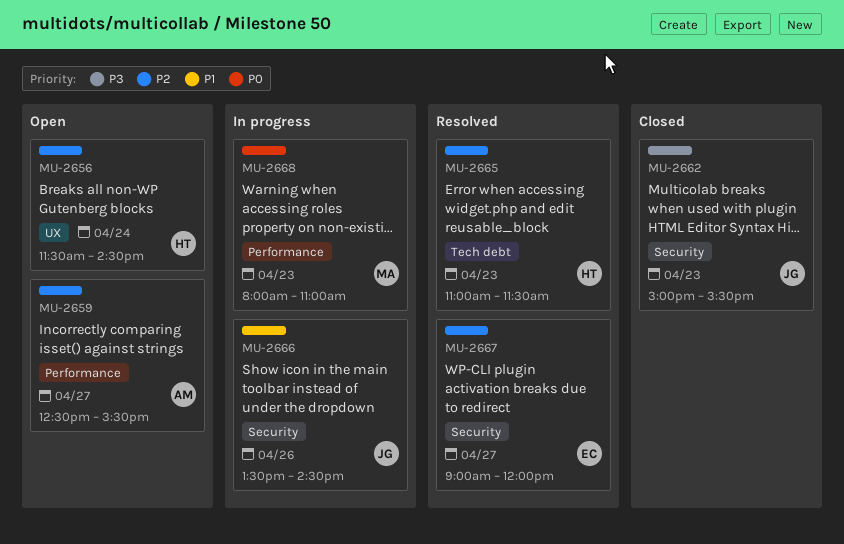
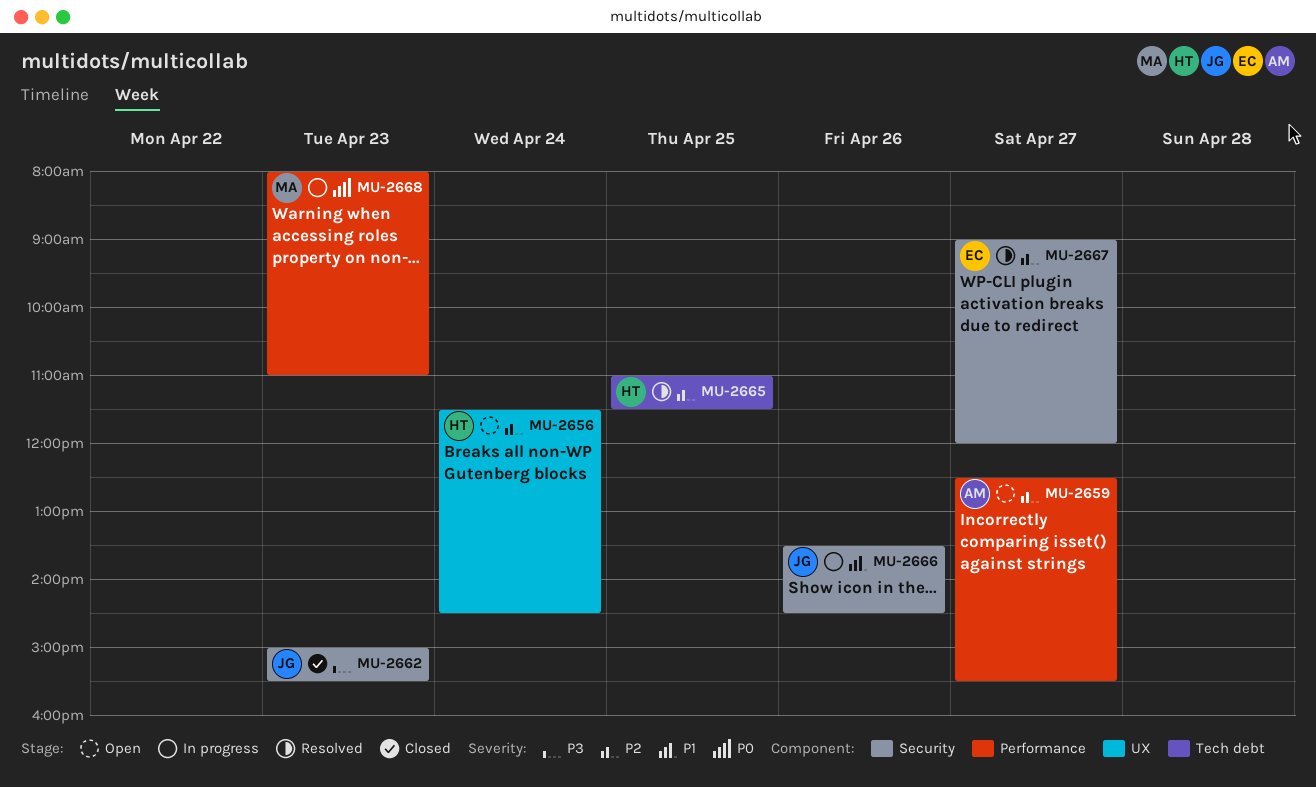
MU-2665, day: Apr 23 -> Apr 25

